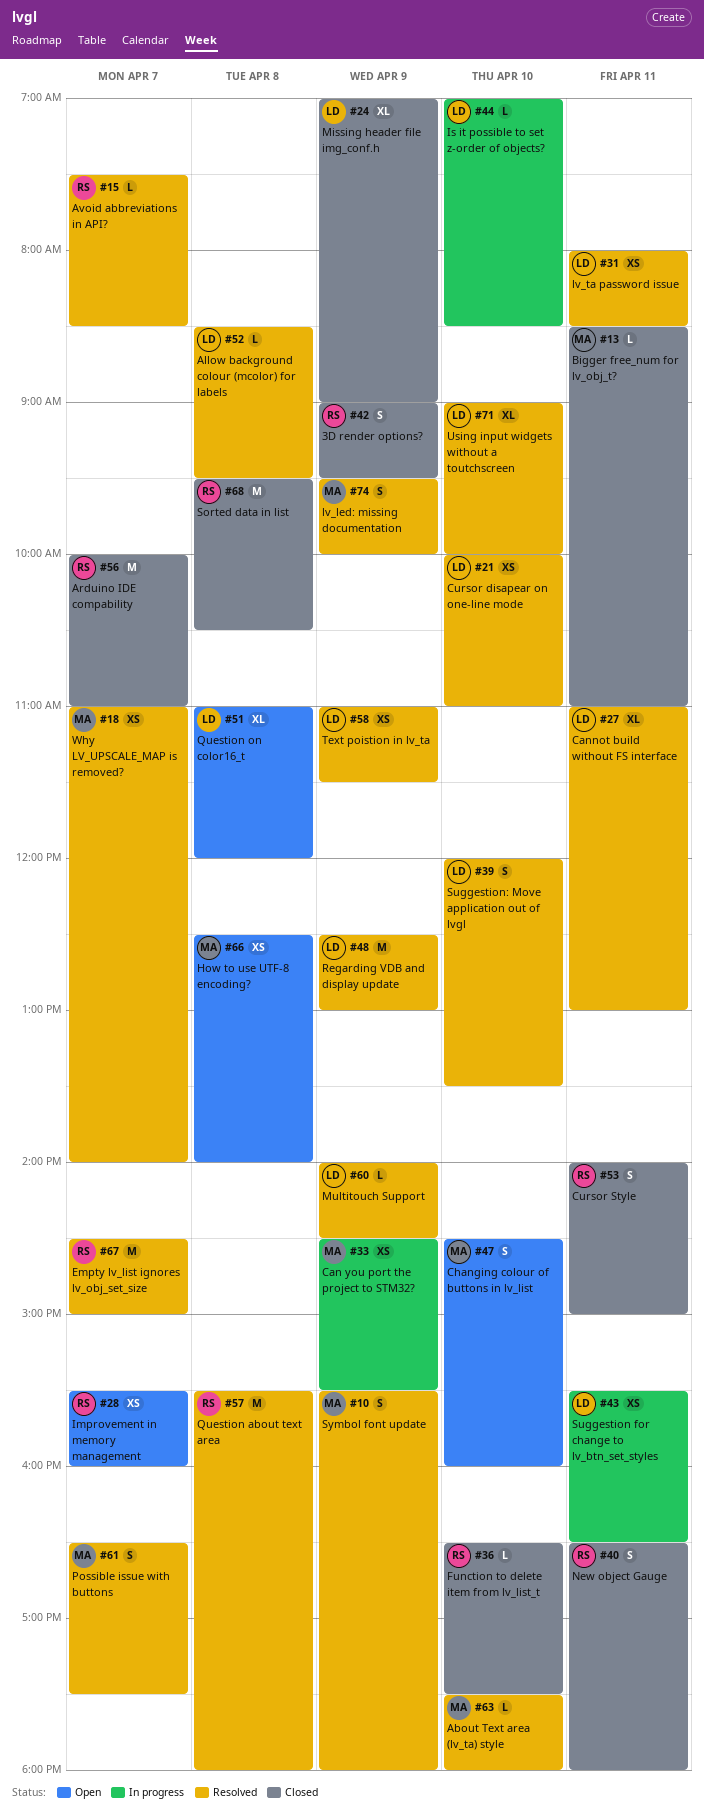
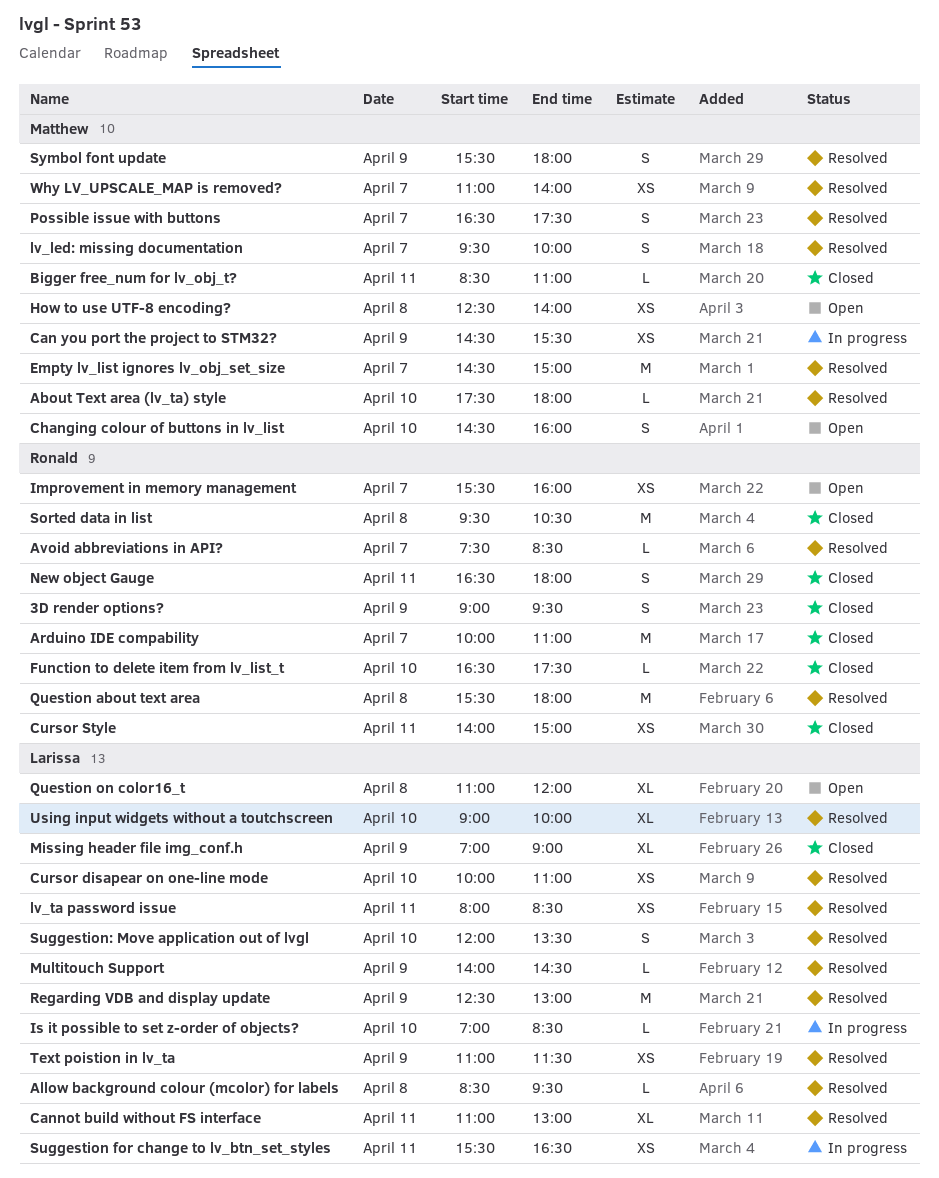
Cursor Style, estimate: S -> XS
Empty lv_list ignores lv_obj_set_size, owner: Ronald -> Matthew
lv_led: missing documentation, day: Apr 9 -> Apr 7

